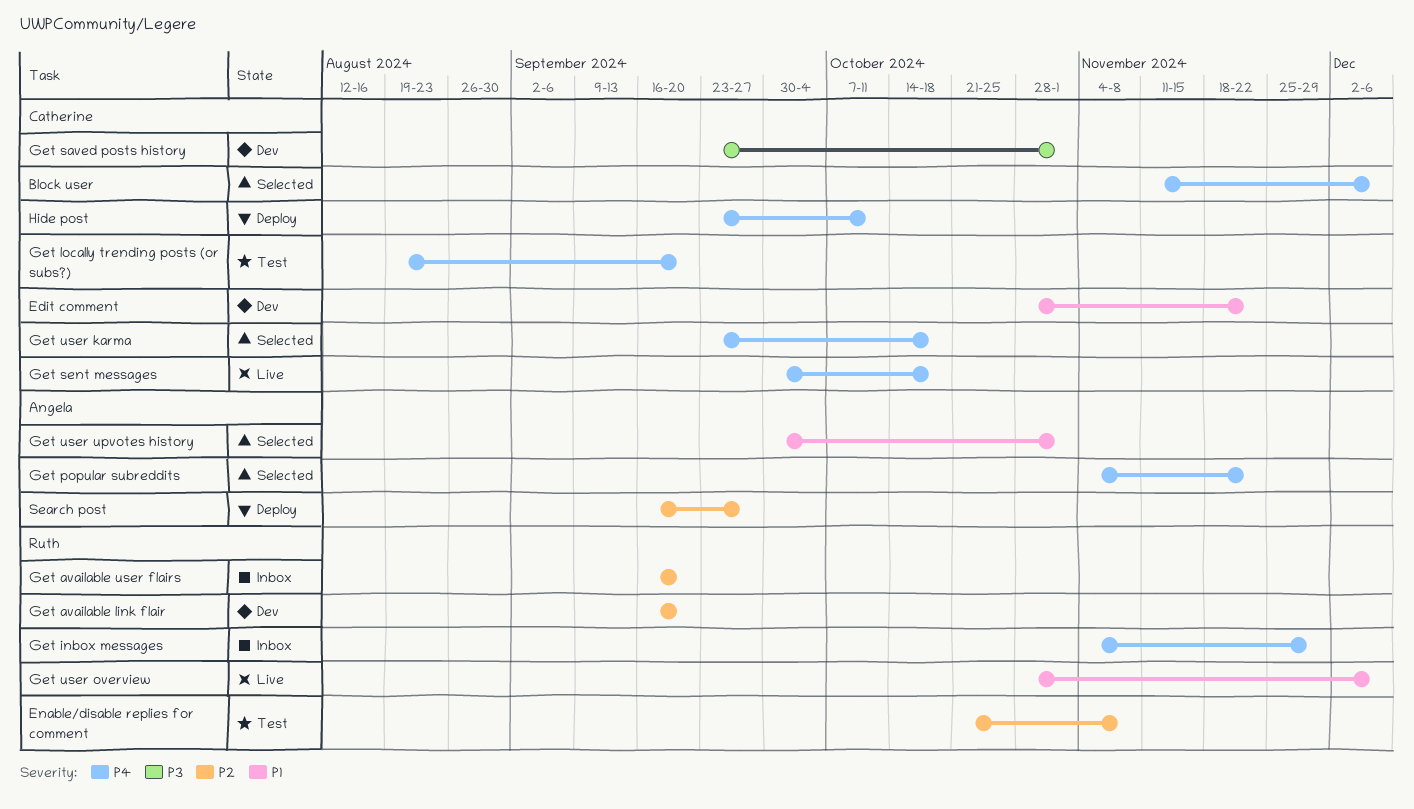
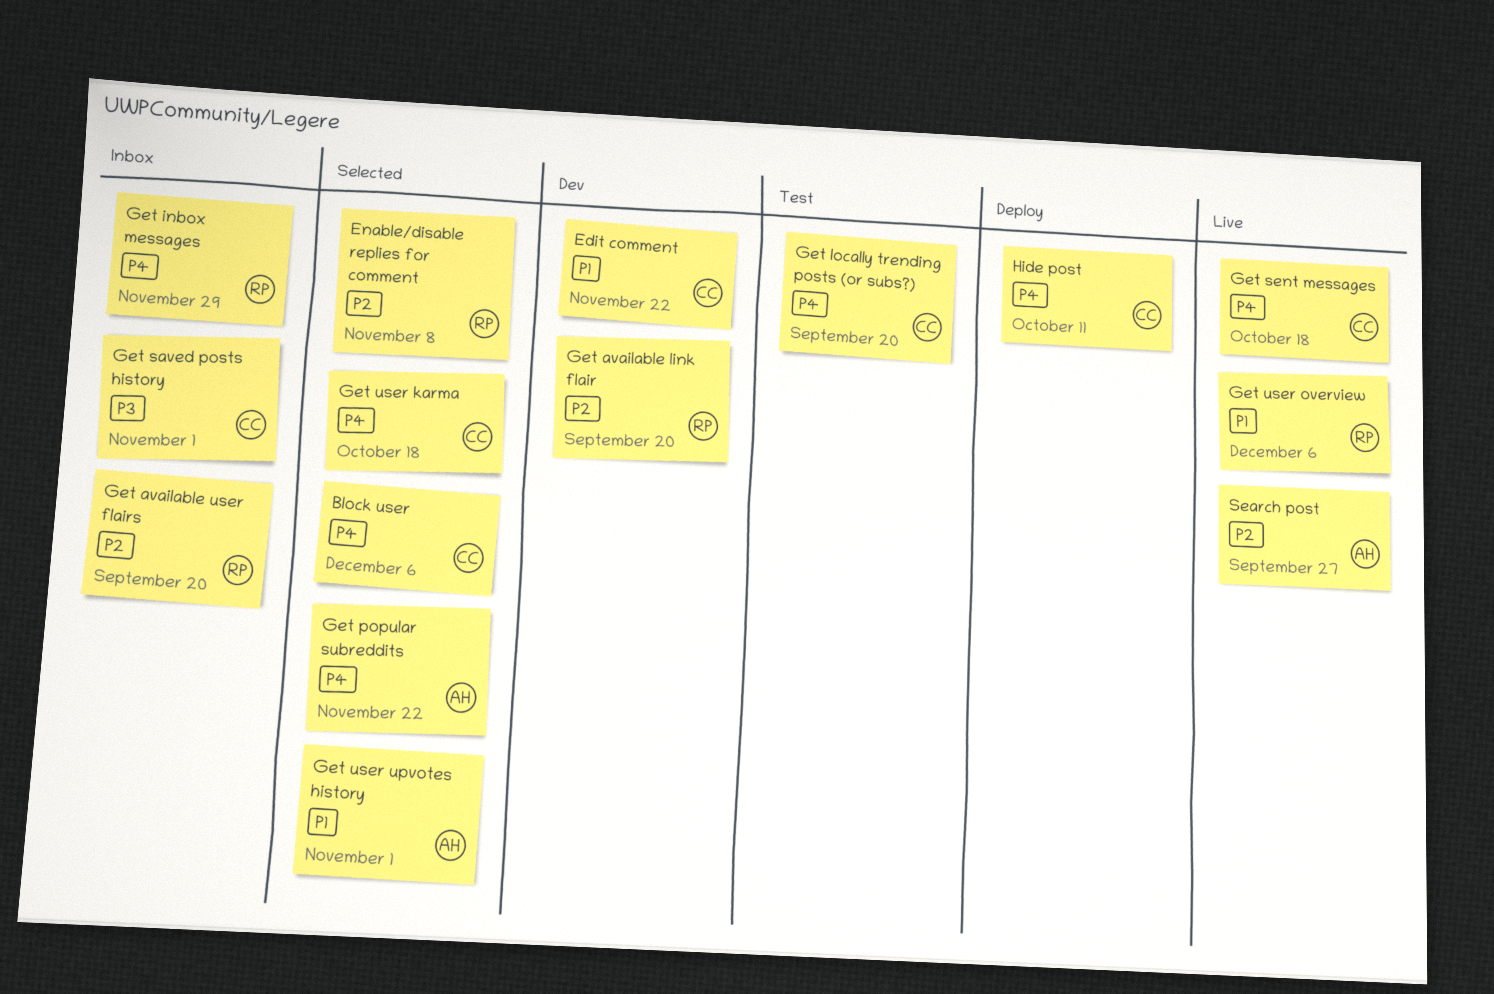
Enable/disable replies for comment, status: Test -> Selected
Get saved posts history, status: Dev -> Inbox
Search post, status: Deploy -> Live

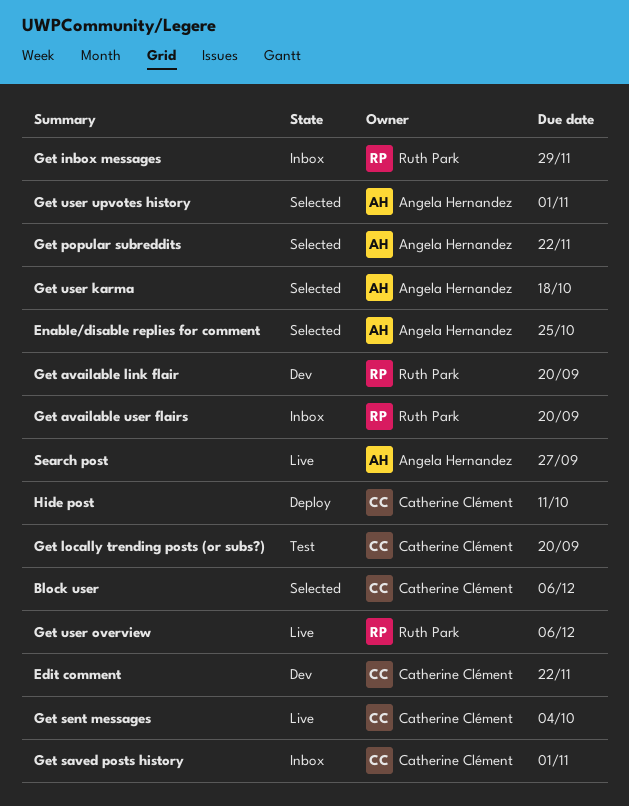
Enable/disable replies for comment, owner: Ruth Park -> Angela Hernandez
Enable/disable replies for comment, due: Nov 8 -> Oct 25
Get sent messages, due: Oct 18 -> Oct 4
Get user karma, owner: Catherine Clément -> Angela Hernandez

